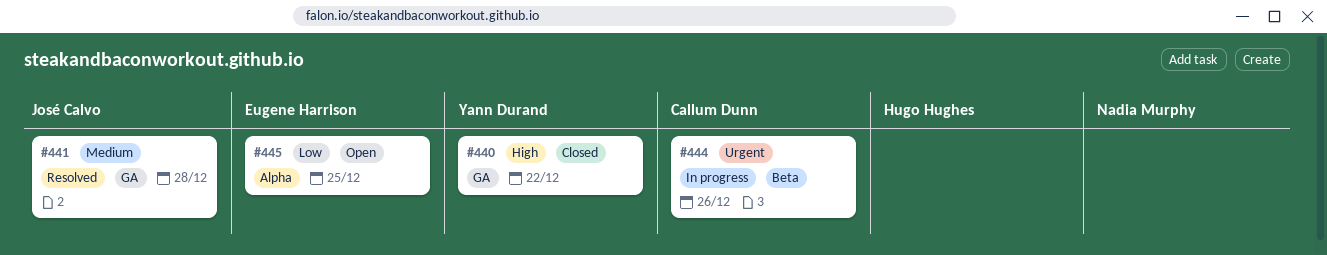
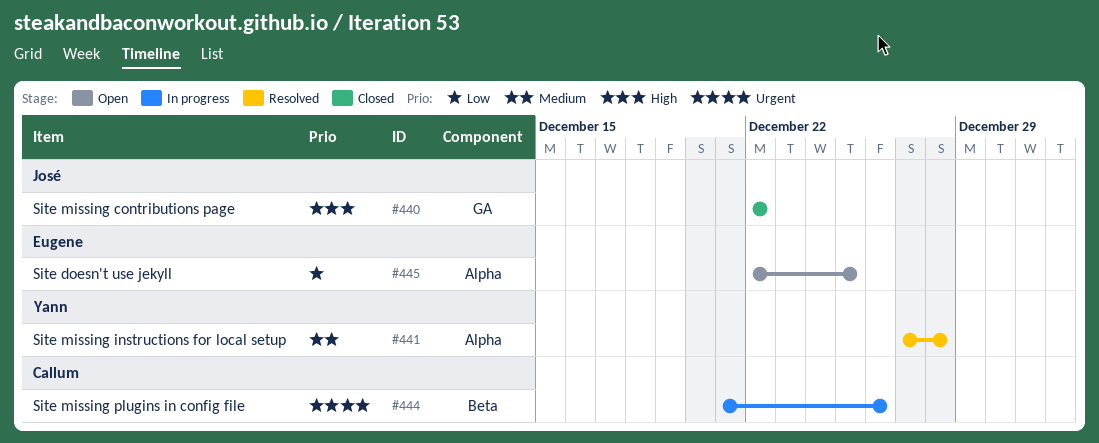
#440, owner: Yann Durand -> José Calvo
#441, owner: José Calvo -> Yann Durand
#441, label: GA -> Alpha

